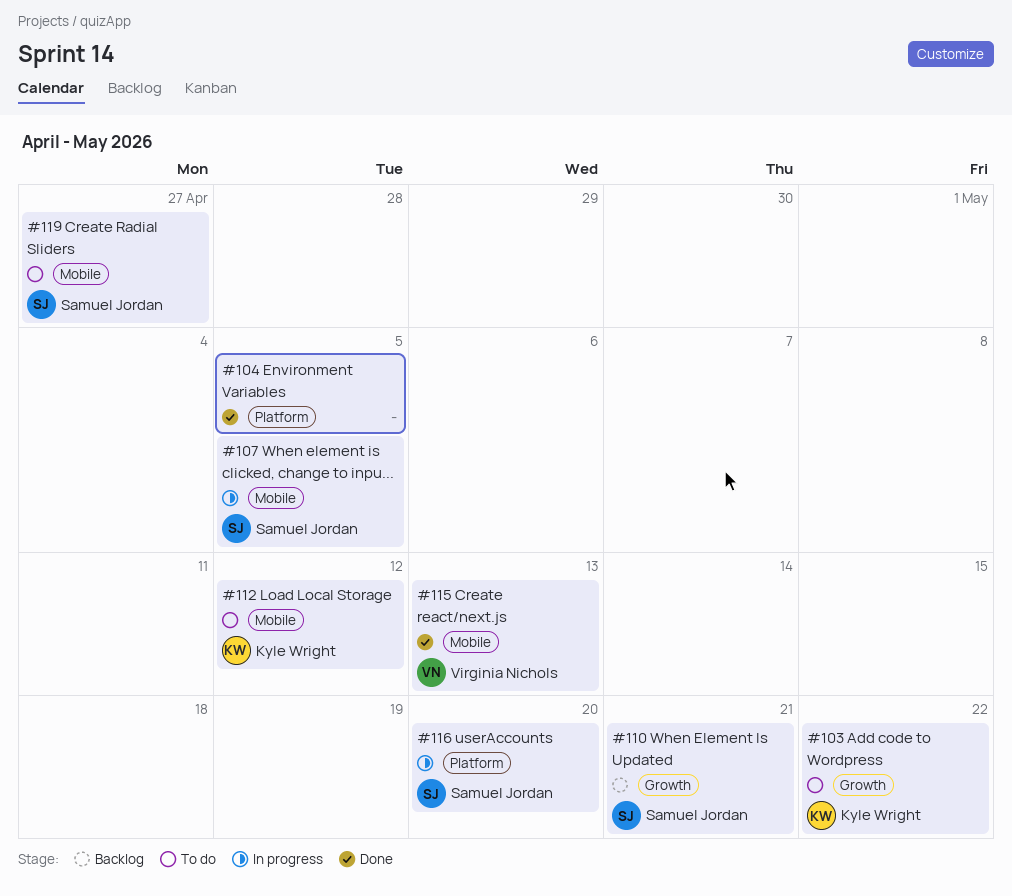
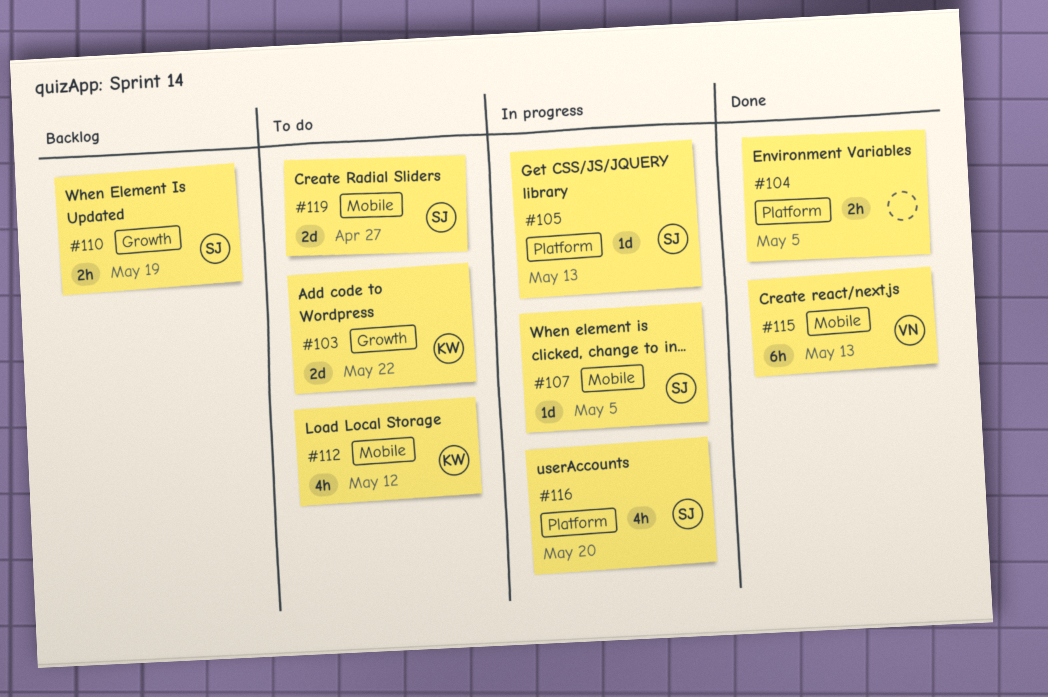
#105: none -> present
#110, due: May 21 -> May 19

